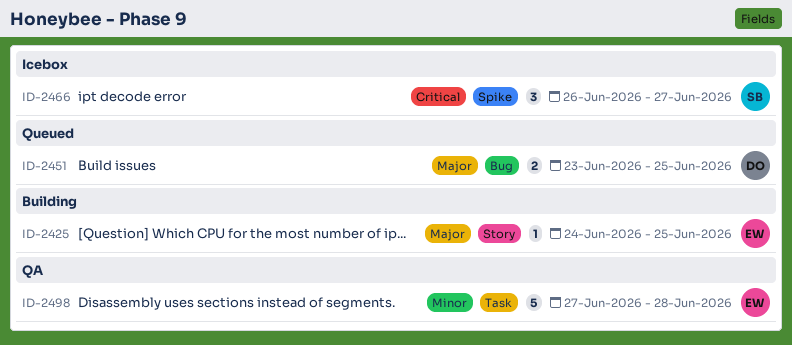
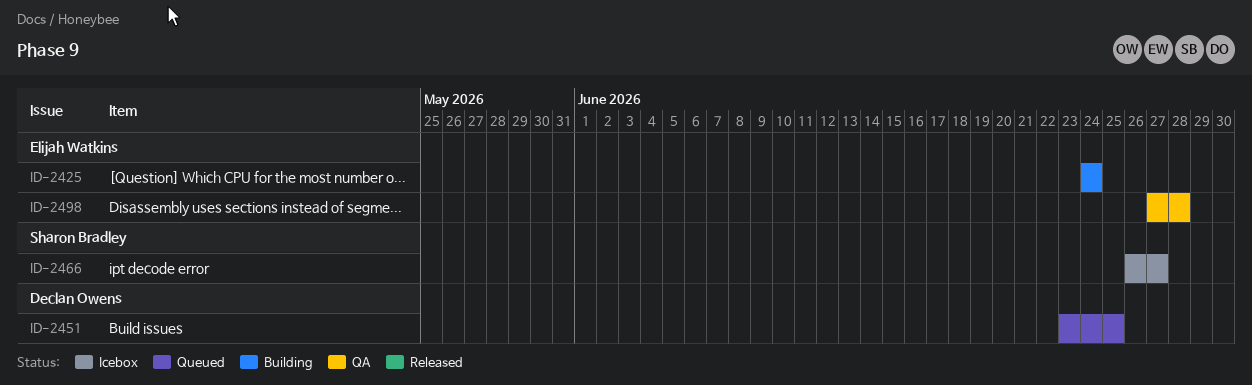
ID-2425, due: Jun 25 -> Jun 24

